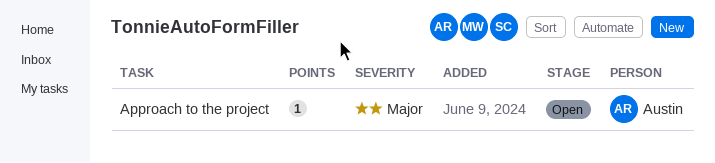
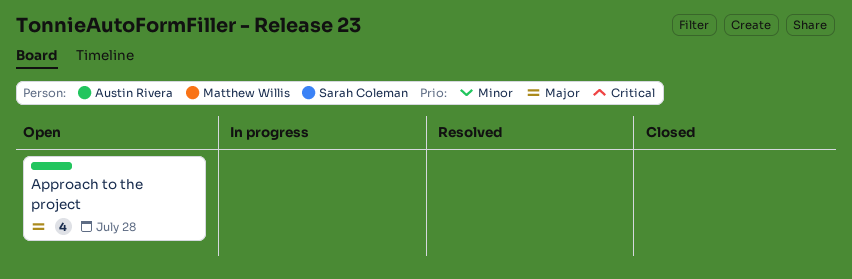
Approach to the project, estimate: 1 -> 4

